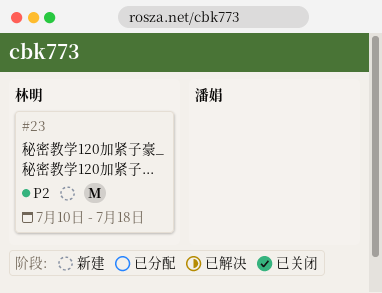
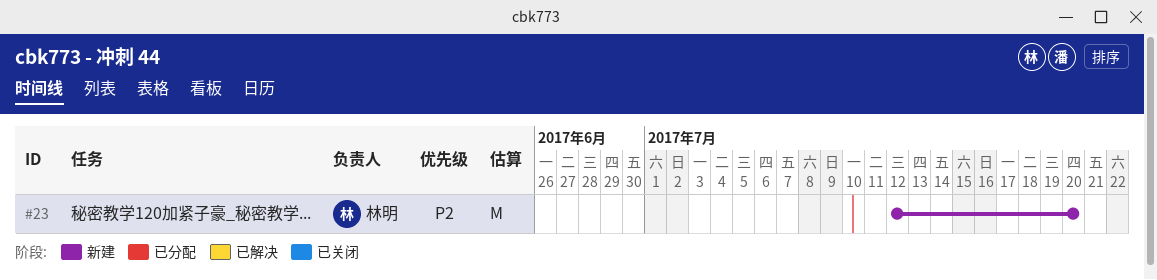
#23, start: Jul 10 -> Jul 12
#23, due: Jul 18 -> Jul 20

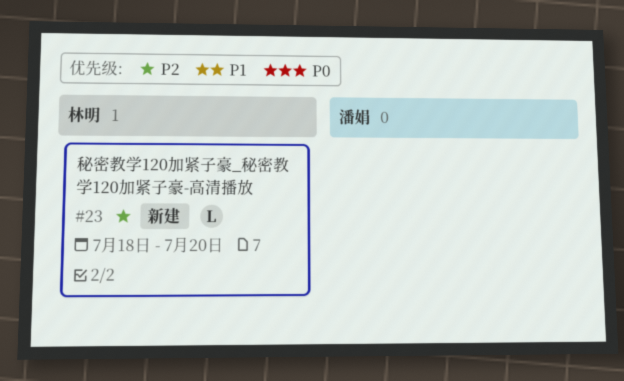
#23, estimate: M -> L
#23, start: Jul 12 -> Jul 18

